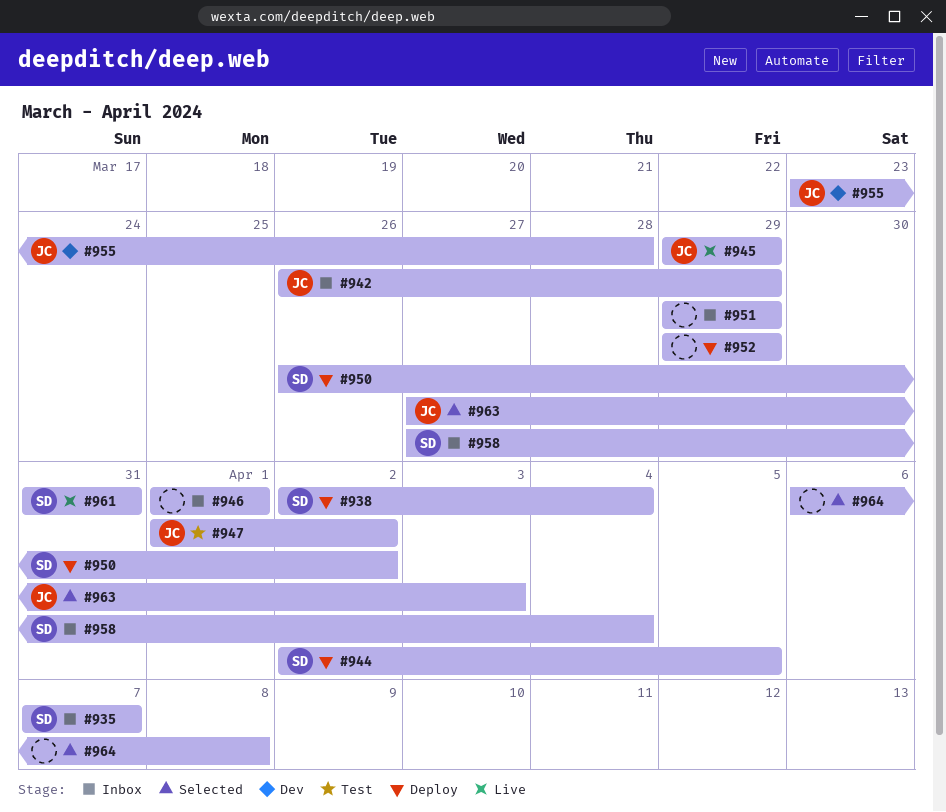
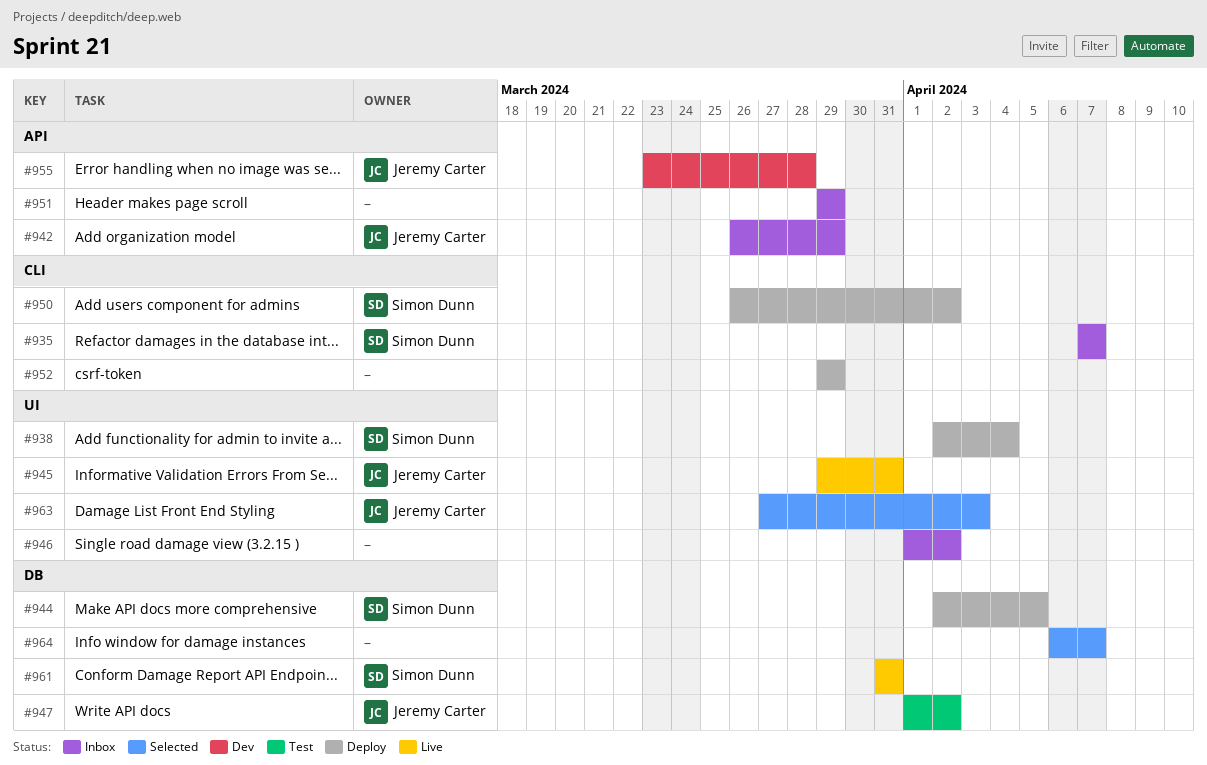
#945, due: Mar 29 -> Mar 31
#946, due: Apr 1 -> Apr 2
#958: present -> none
#964, due: Apr 8 -> Apr 7

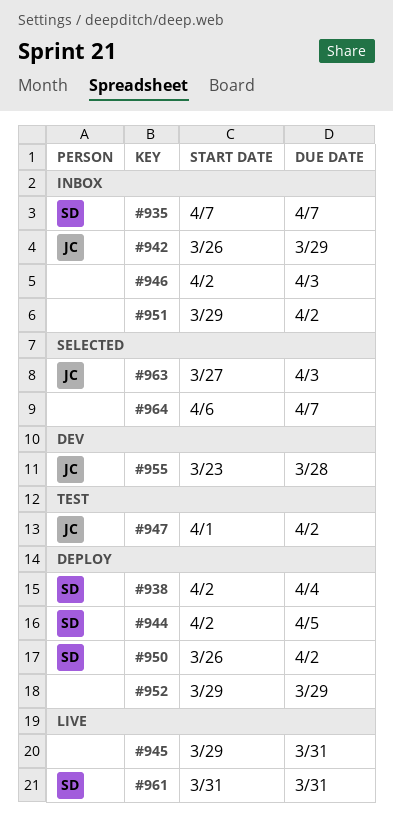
#945, owner: Jeremy Carter -> none
#946, start: Apr 1 -> Apr 2
#946, due: Apr 2 -> Apr 3
#951, due: Mar 29 -> Apr 2

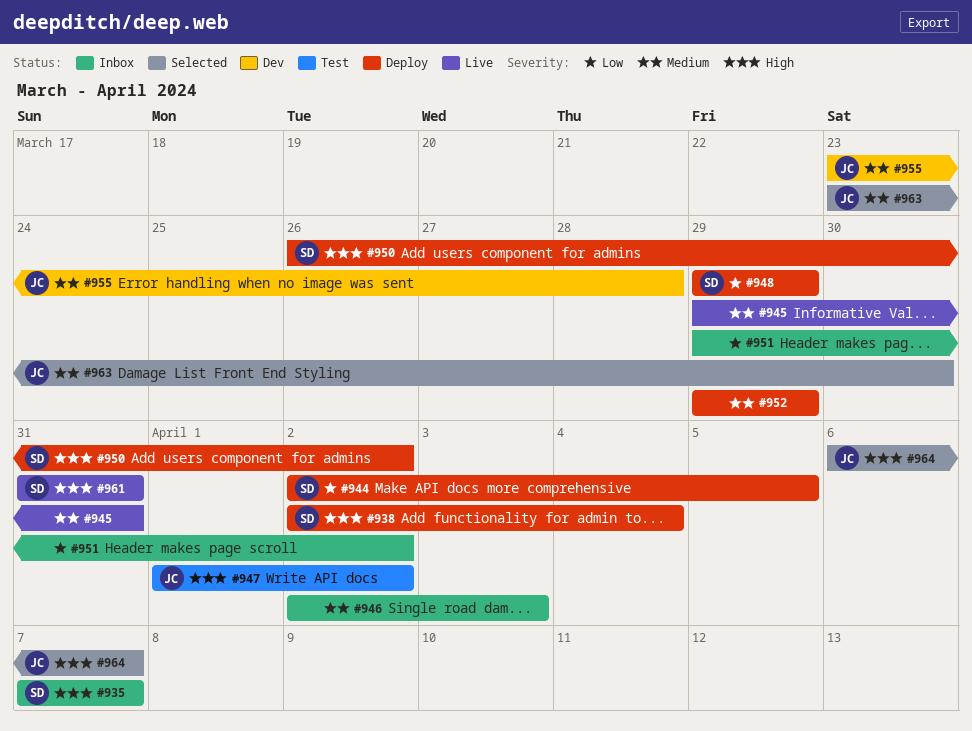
#942: present -> none
#948: none -> present
#963, start: Mar 27 -> Mar 23
#963, due: Apr 3 -> Mar 30
#964, owner: none -> JC

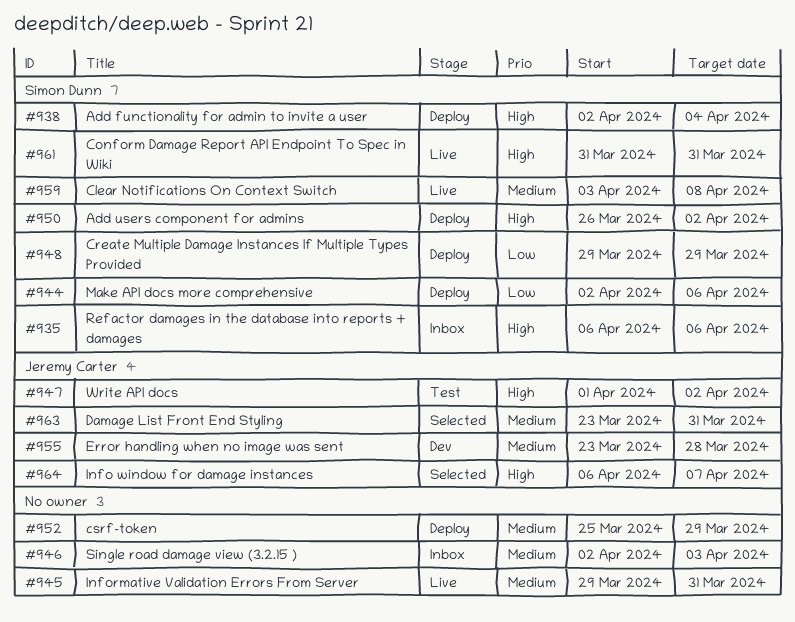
#935, start: Apr 7 -> Apr 6
#935, due: Apr 7 -> Apr 6
#944, due: Apr 5 -> Apr 6
#951: present -> none
#952, start: Mar 29 -> Mar 25
#959: none -> present
#963, due: Mar 30 -> Mar 31

